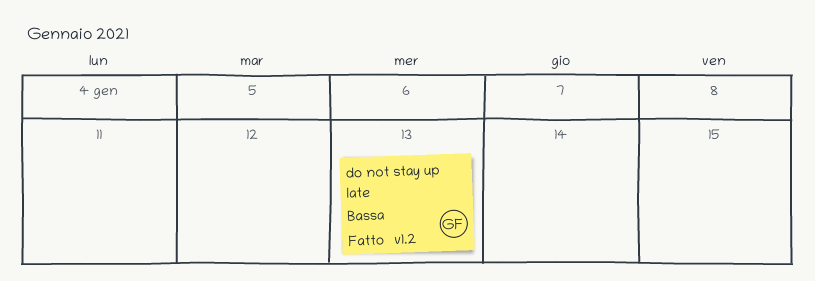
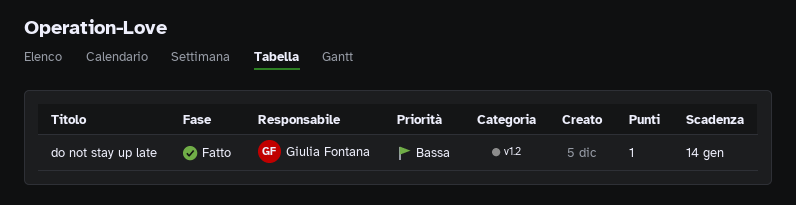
do not stay up late, due: Jan 13 -> Jan 14

